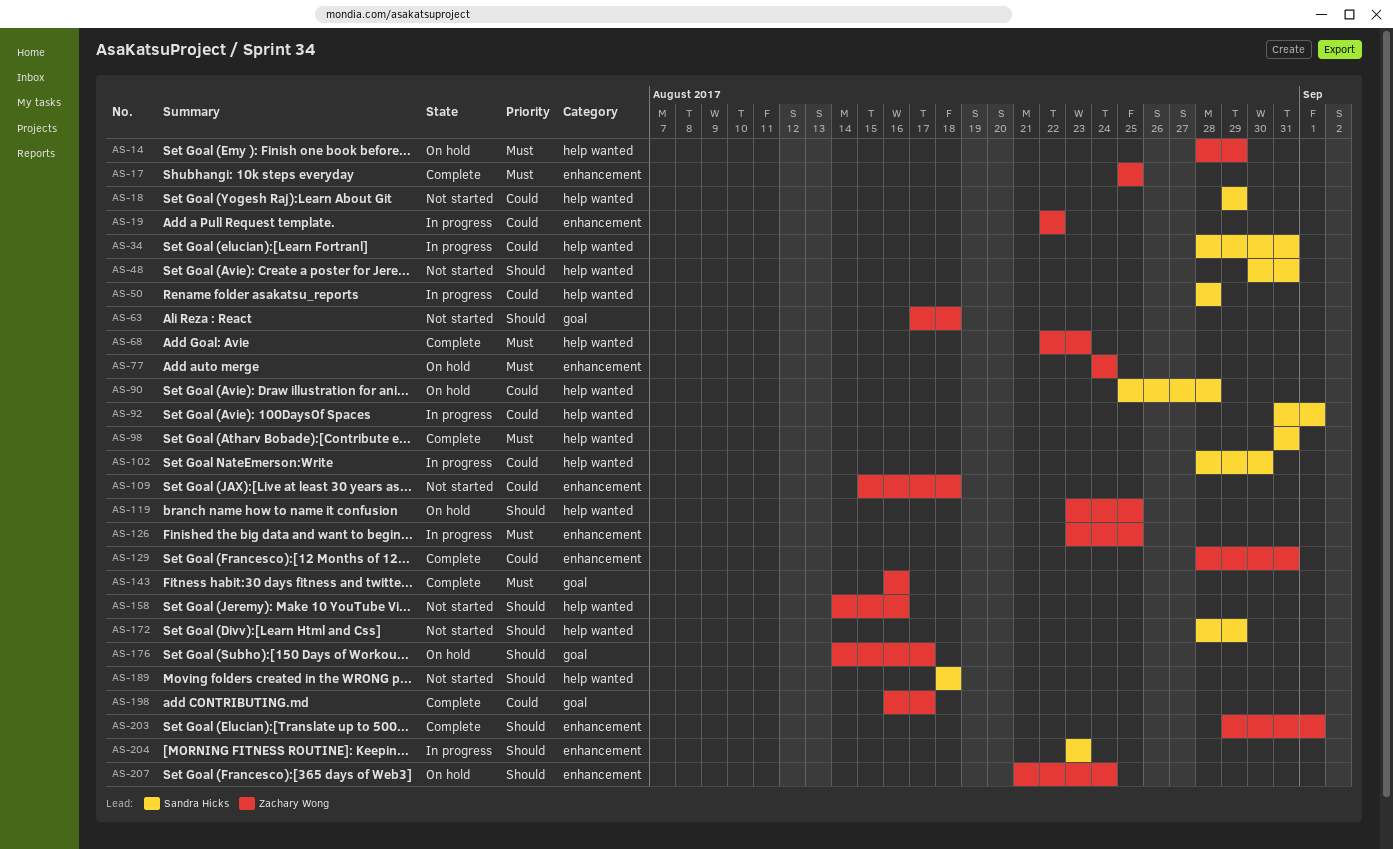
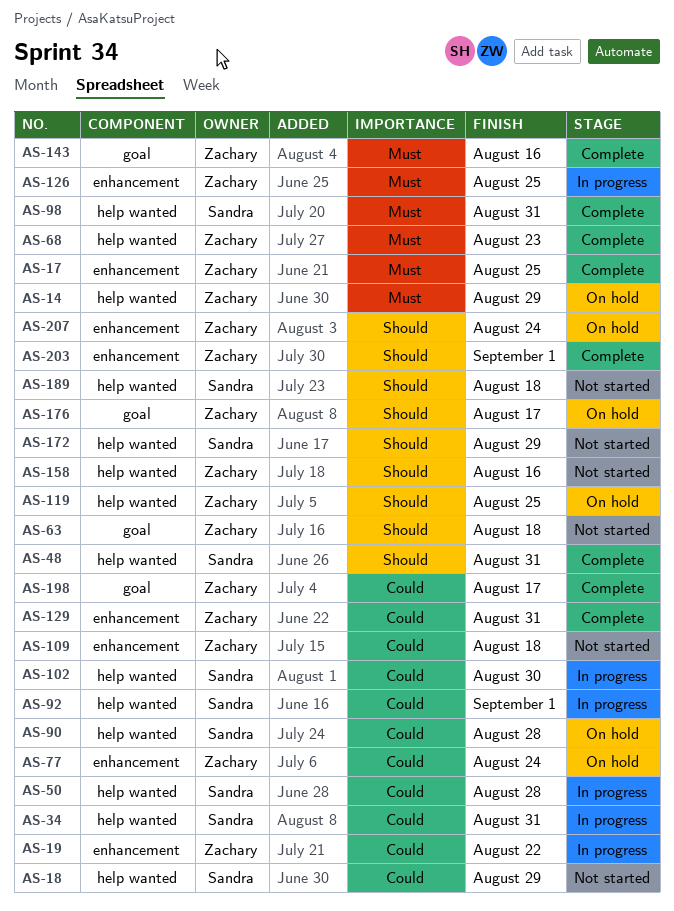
AS-48, status: Not started -> Complete
AS-77, priority: Must -> Could
AS-204: present -> none

